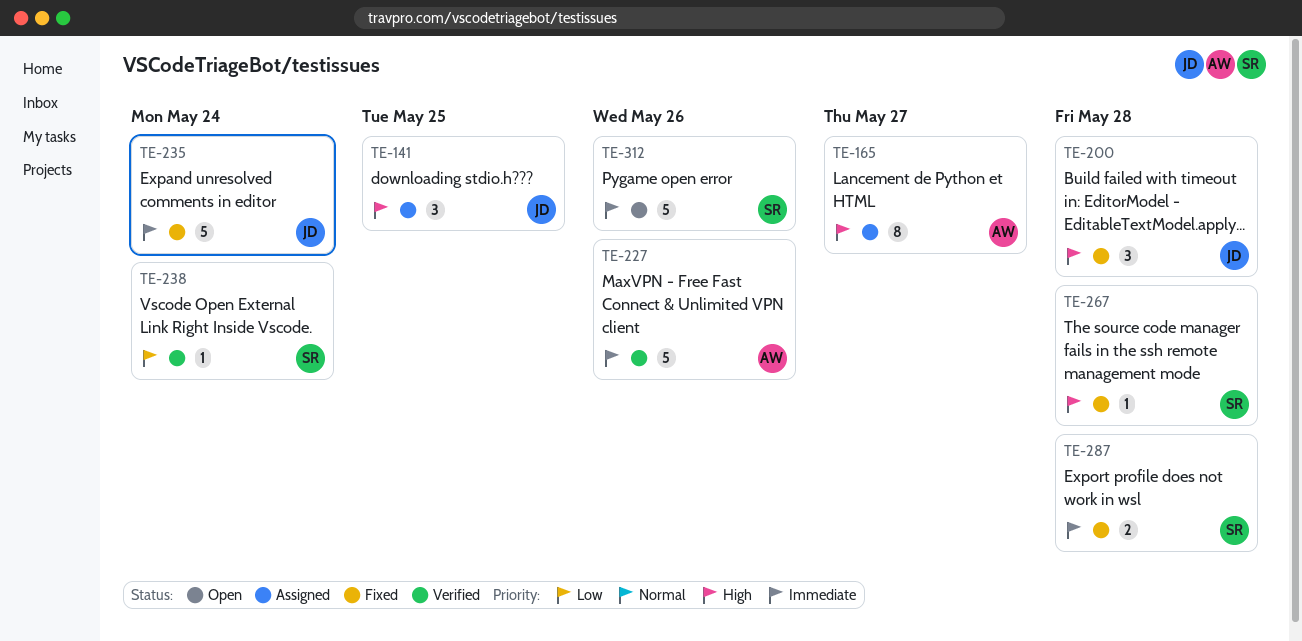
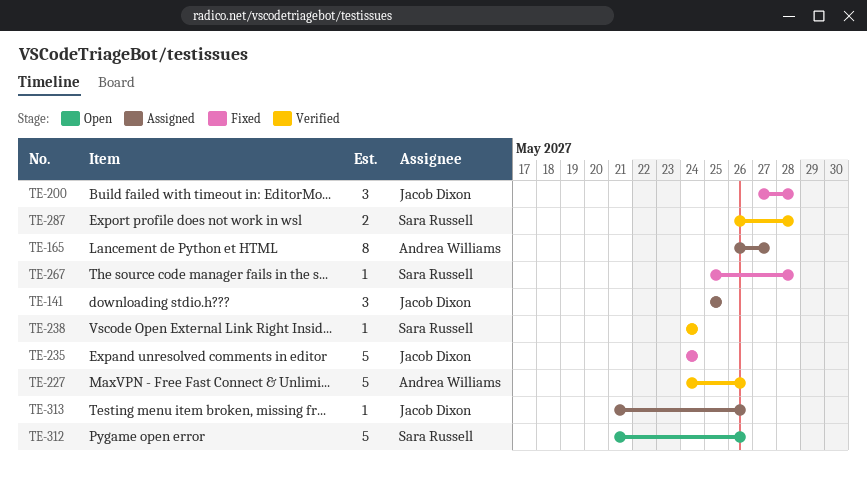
TE-287, status: Fixed -> Verified
TE-313: none -> present

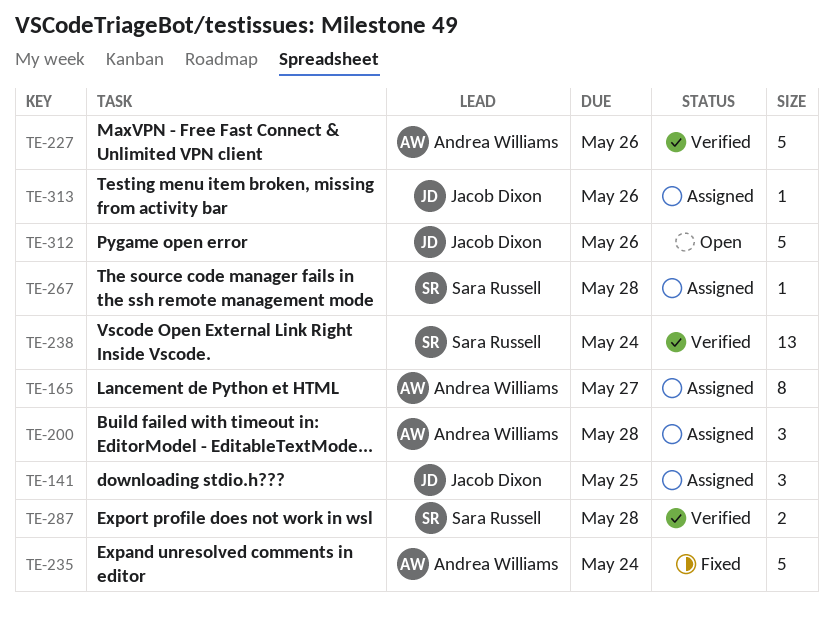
TE-200, status: Fixed -> Assigned
TE-200, owner: Jacob Dixon -> Andrea Williams
TE-235, owner: Jacob Dixon -> Andrea Williams
TE-238, estimate: 1 -> 13
TE-267, status: Fixed -> Assigned
TE-312, owner: Sara Russell -> Jacob Dixon

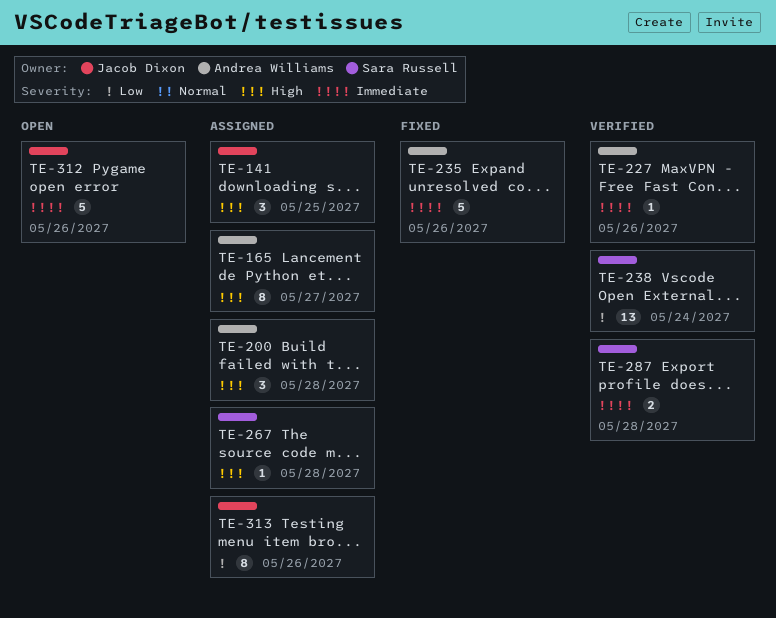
TE-227, estimate: 5 -> 1
TE-235, due: May 24 -> May 26
TE-313, estimate: 1 -> 8

